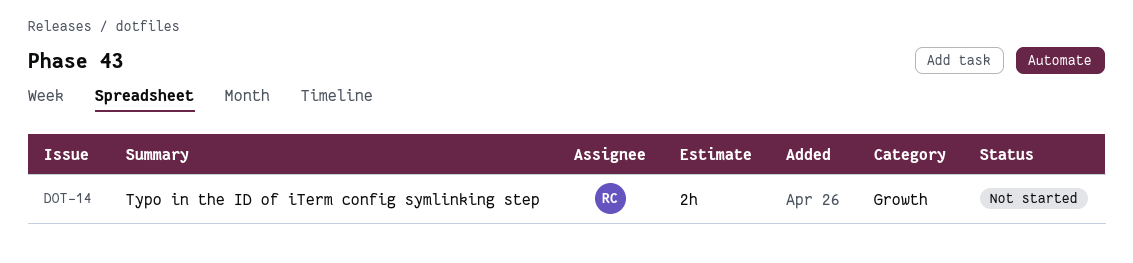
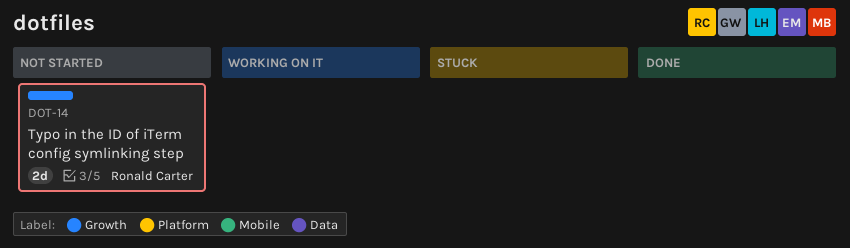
DOT-14, estimate: 2h -> 2d

